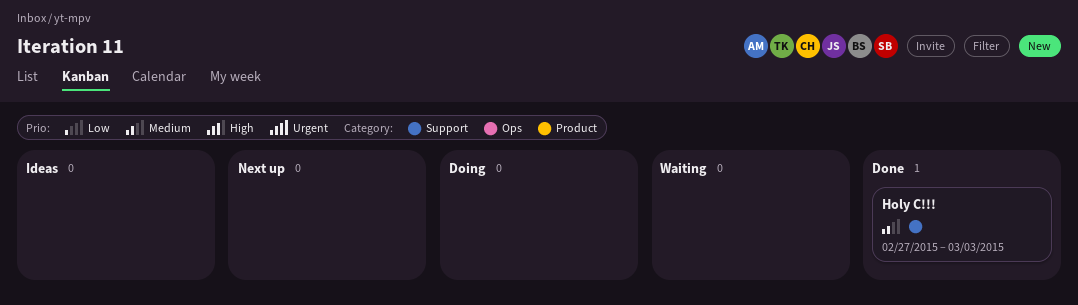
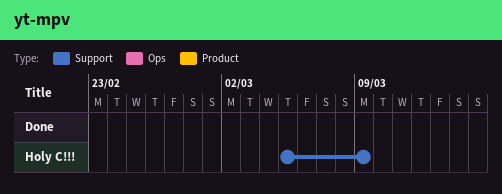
Holy C!!!, start: Feb 27 -> Mar 5
Holy C!!!, due: Mar 3 -> Mar 9

